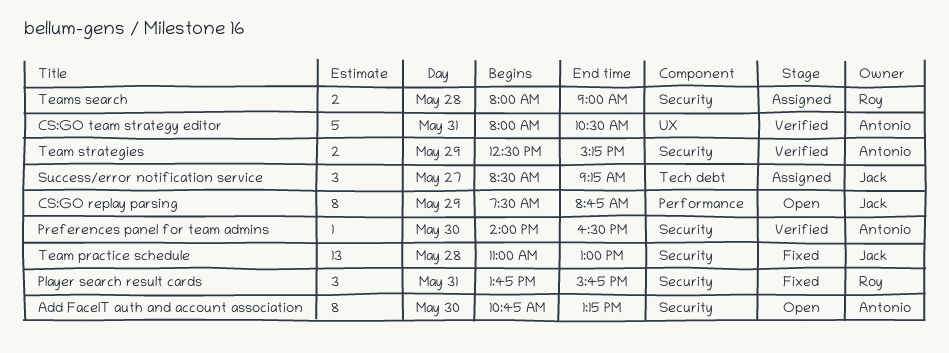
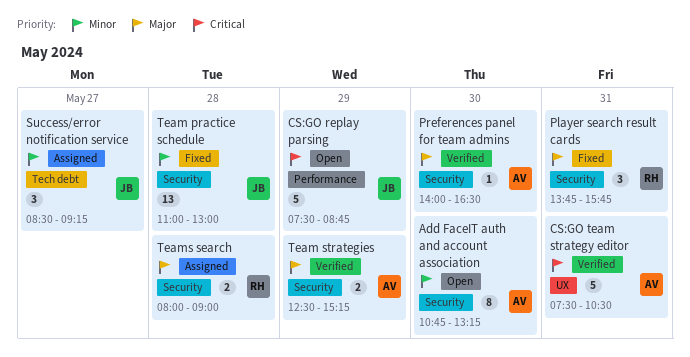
CS:GO replay parsing, estimate: 8 -> 5
CS:GO team strategy editor, begins: 08:00 -> 07:30

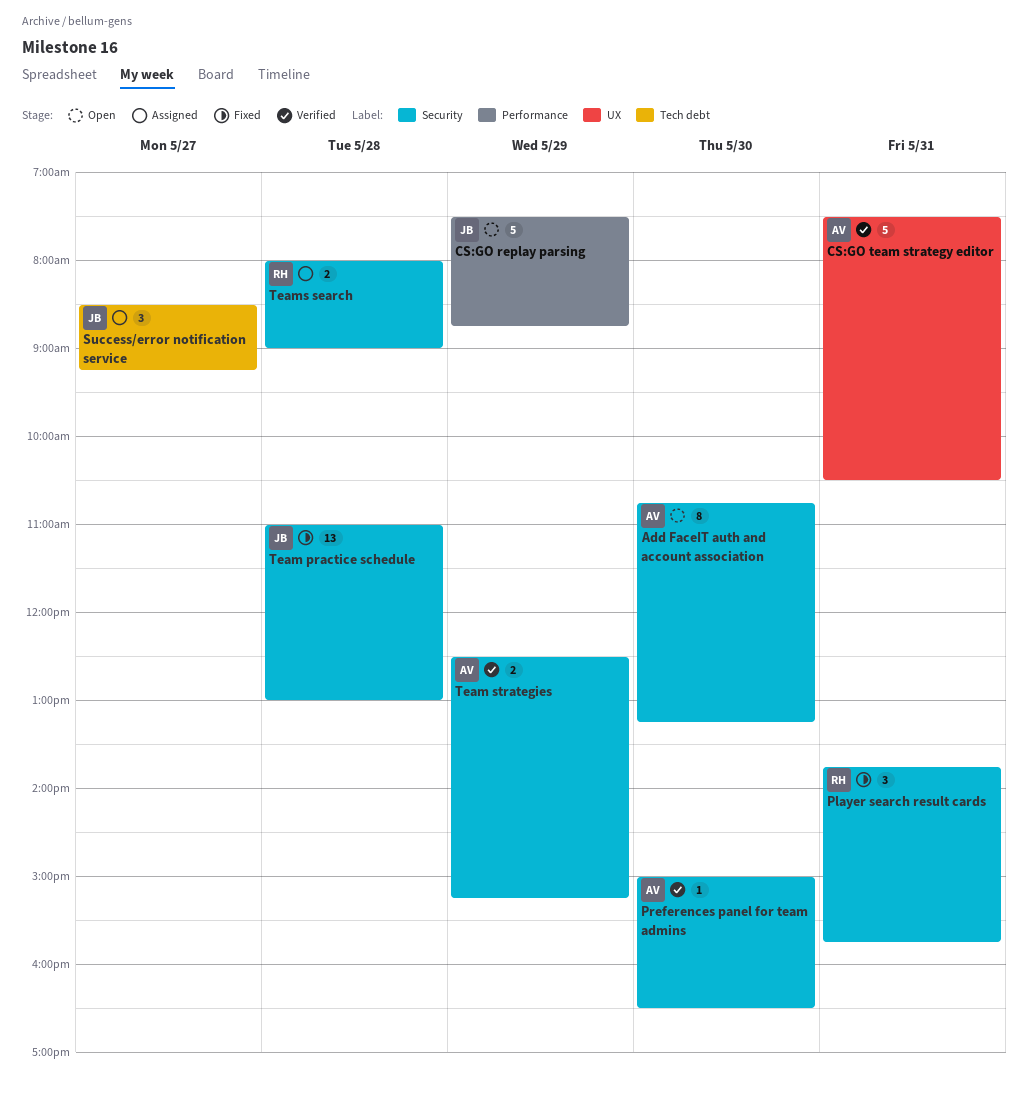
Preferences panel for team admins, begins: 14:00 -> 15:00

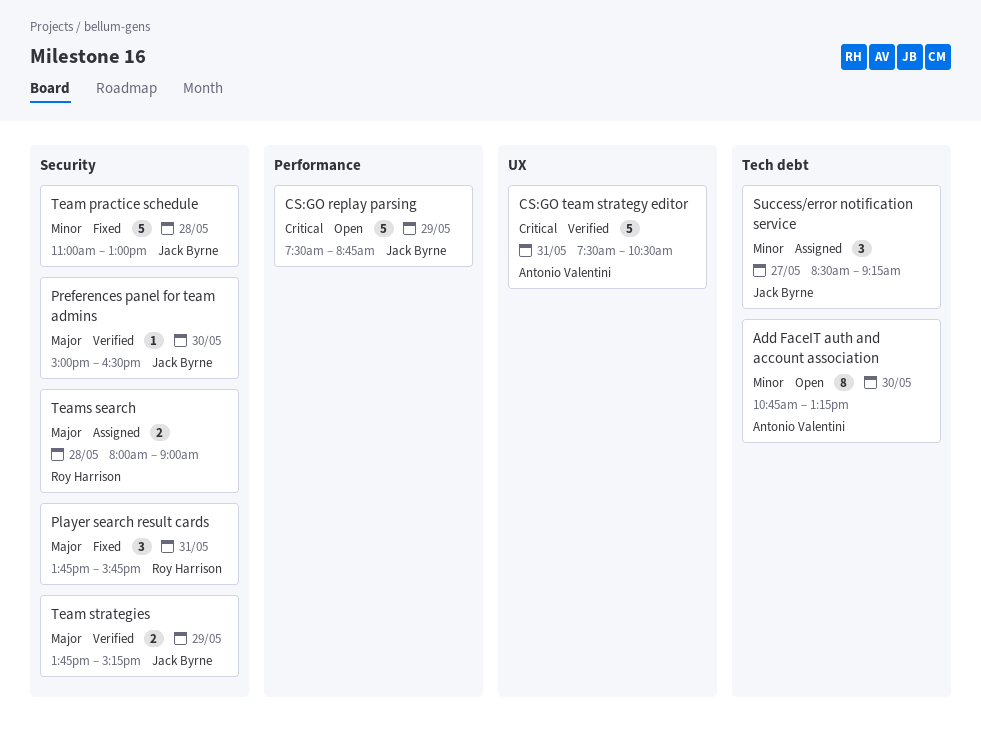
Add FaceIT auth and account association, label: Security -> Tech debt
Preferences panel for team admins, owner: Antonio Valentini -> Jack Byrne
Team practice schedule, estimate: 13 -> 5
Team strategies, owner: Antonio Valentini -> Jack Byrne
Team strategies, begins: 12:30 -> 13:45

